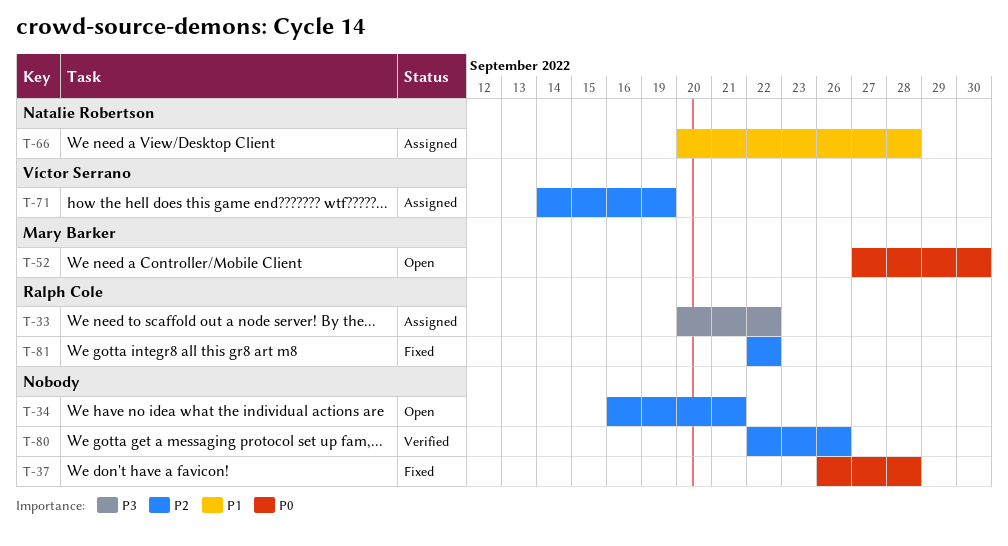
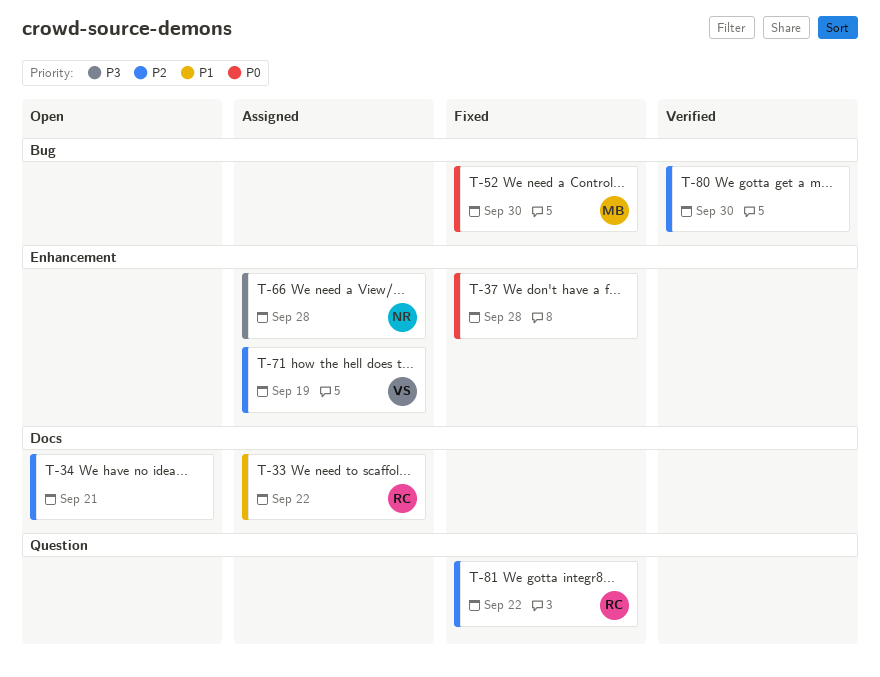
T-33, priority: P3 -> P1
T-52, status: Open -> Fixed
T-66, priority: P1 -> P3
T-80, due: Sep 26 -> Sep 30

